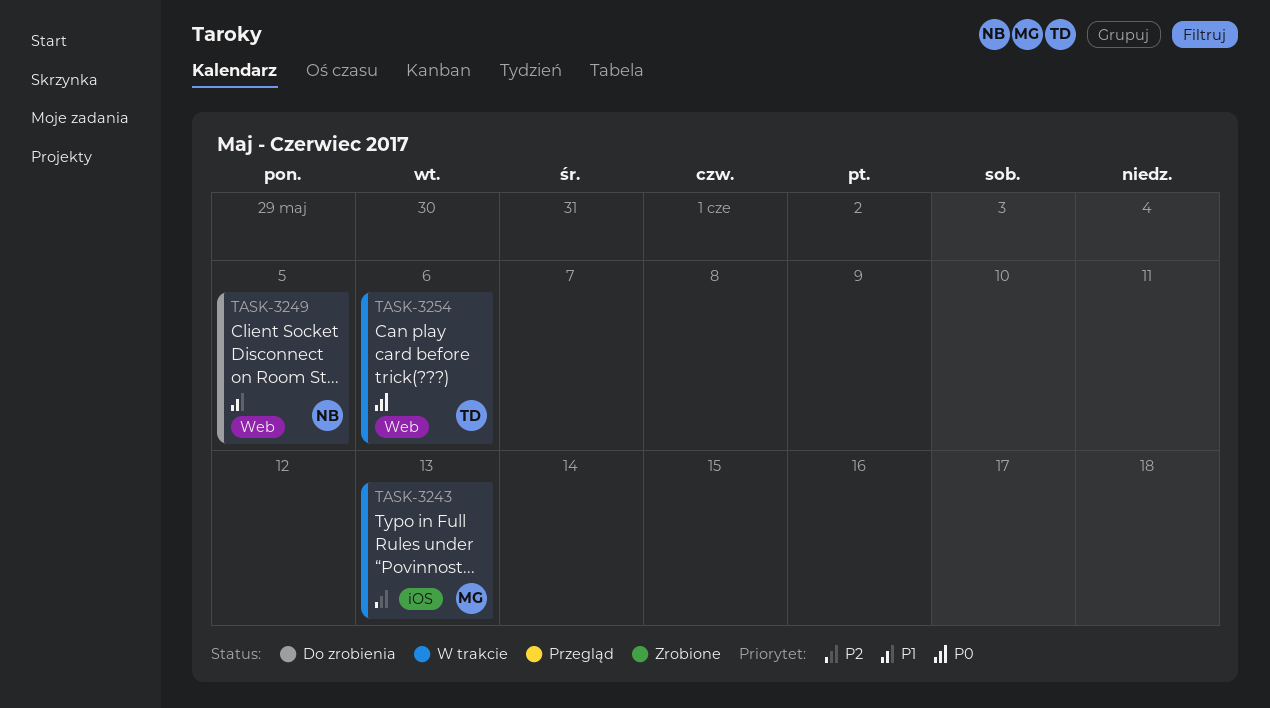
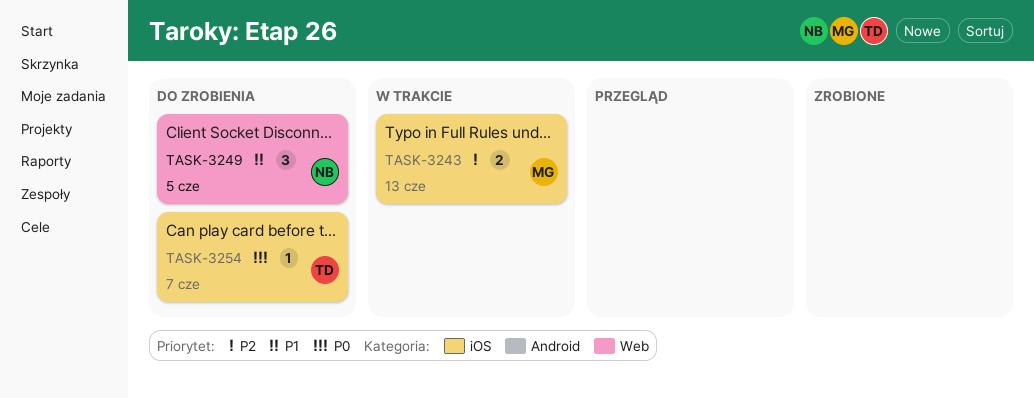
TASK-3254, status: W trakcie -> Do zrobienia
TASK-3254, label: Web -> iOS
TASK-3254, due: Jun 6 -> Jun 7

